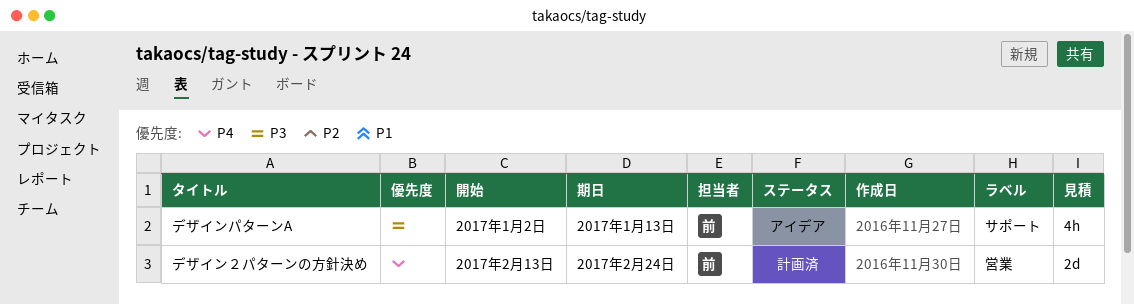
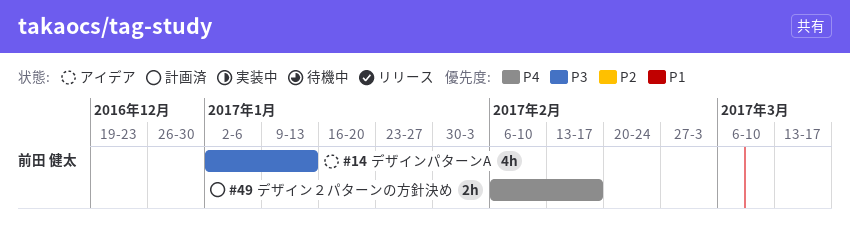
デザイン２パターンの方針決め, estimate: 2d -> 2h
デザイン２パターンの方針決め, start: Feb 13 -> Feb 6
デザイン２パターンの方針決め, due: Feb 24 -> Feb 17

